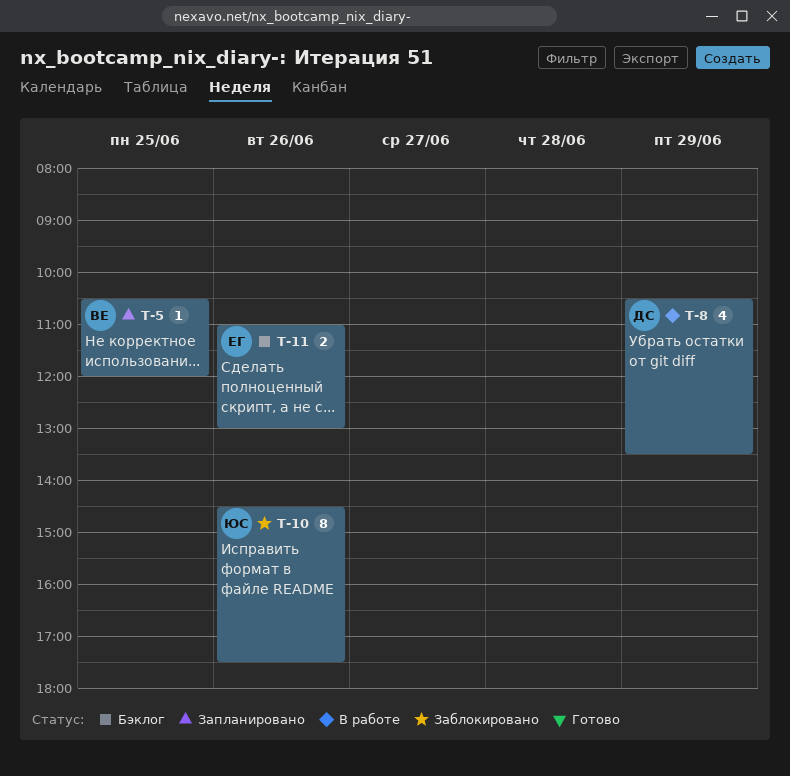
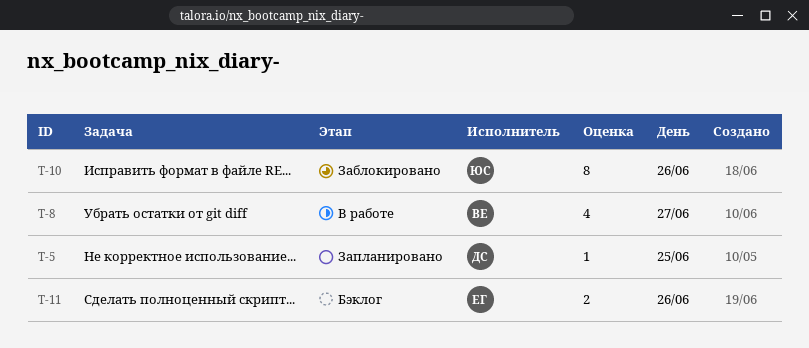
T-5, owner: ВЕ -> ДС
T-8, owner: ДС -> ВЕ
T-8, day: Jun 29 -> Jun 27

